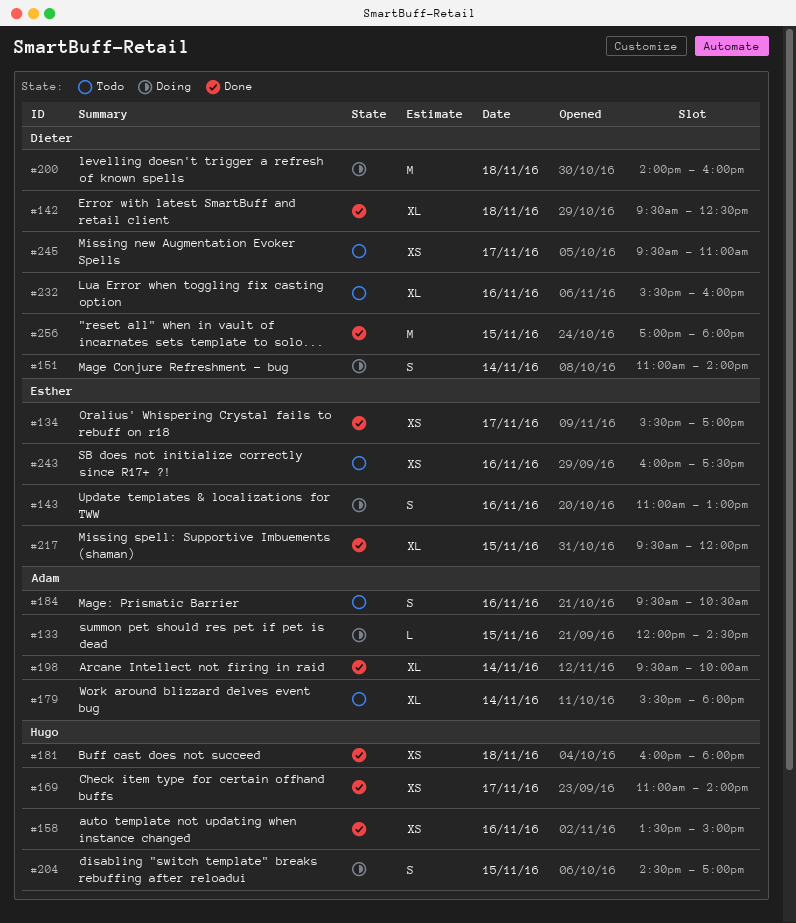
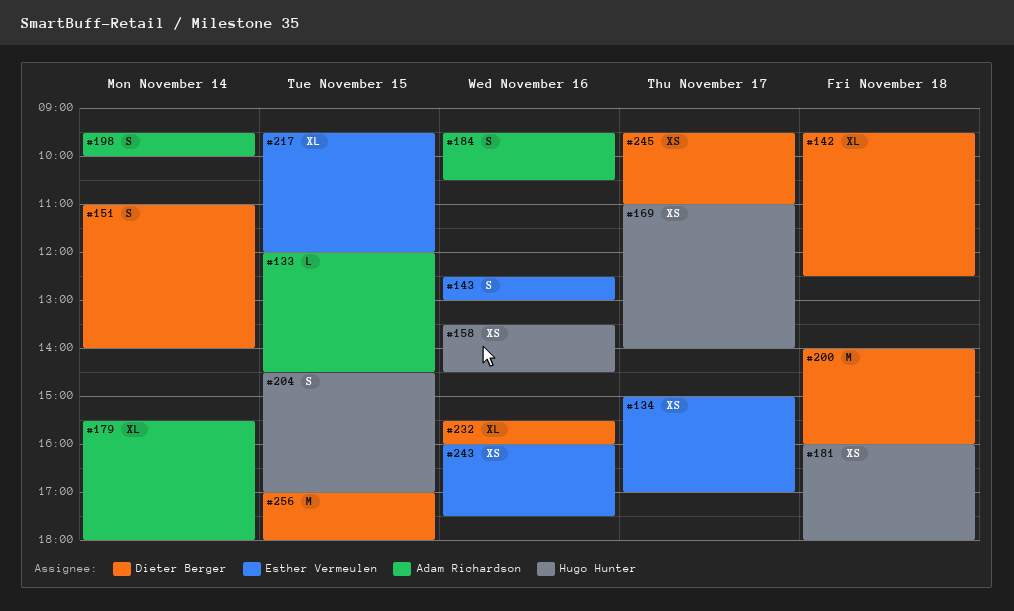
#134, begins: 15:30 -> 15:00
#143, begins: 11:00 -> 12:30
#158, ends: 15:00 -> 14:30
#198, estimate: XL -> S

